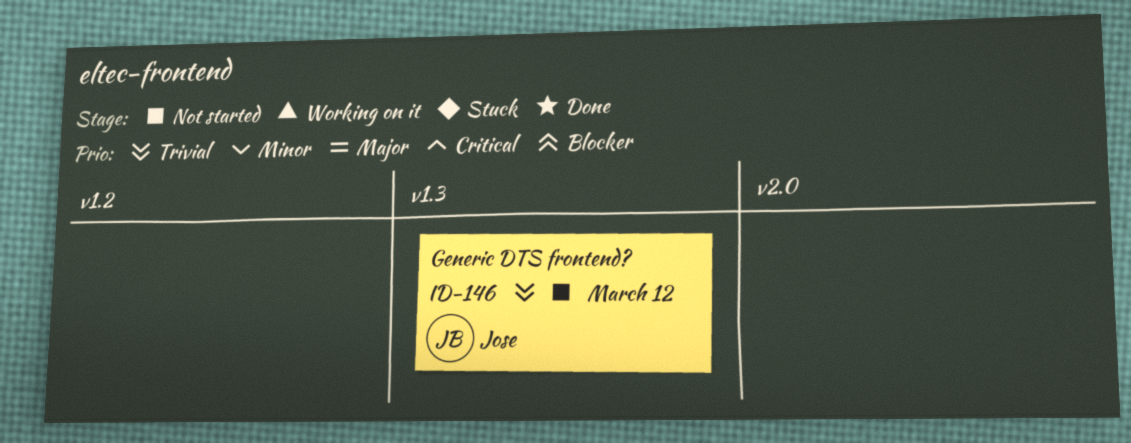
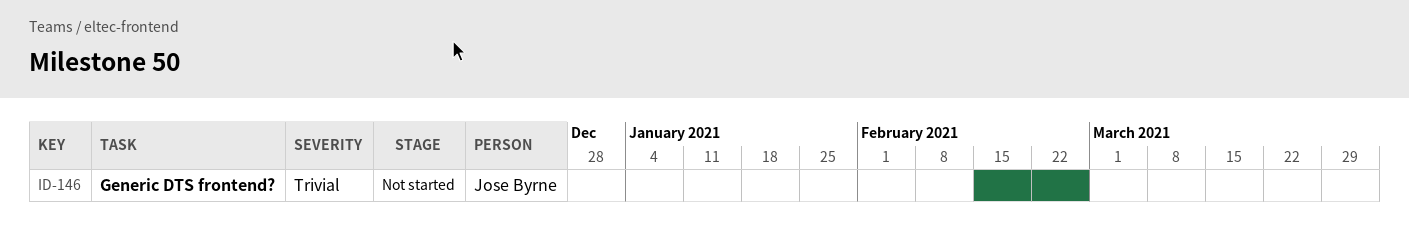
ID-146, due: Mar 12 -> Feb 26

